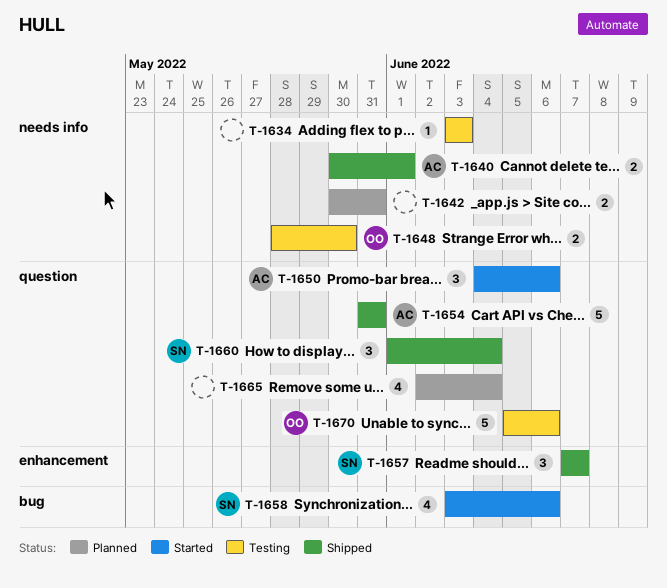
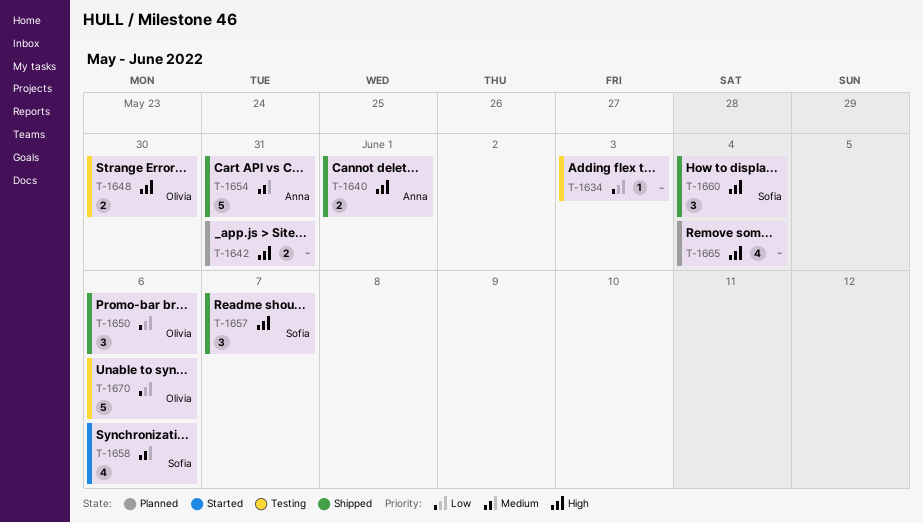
T-1650, status: Started -> Shipped
T-1650, owner: Anna -> Olivia

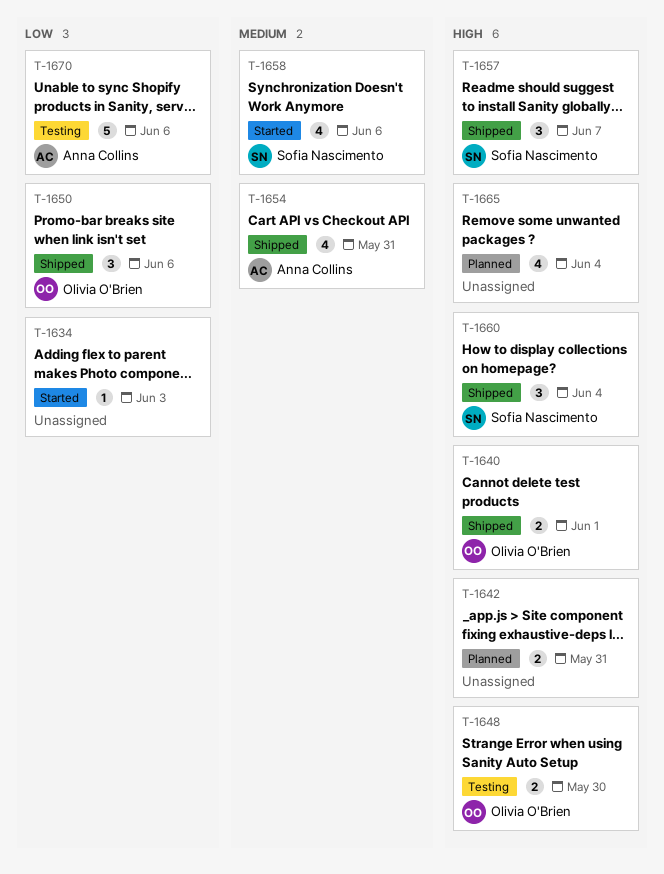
T-1634, status: Testing -> Started
T-1640, owner: Anna Collins -> Olivia O'Brien
T-1654, estimate: 5 -> 4
T-1670, owner: Olivia O'Brien -> Anna Collins

